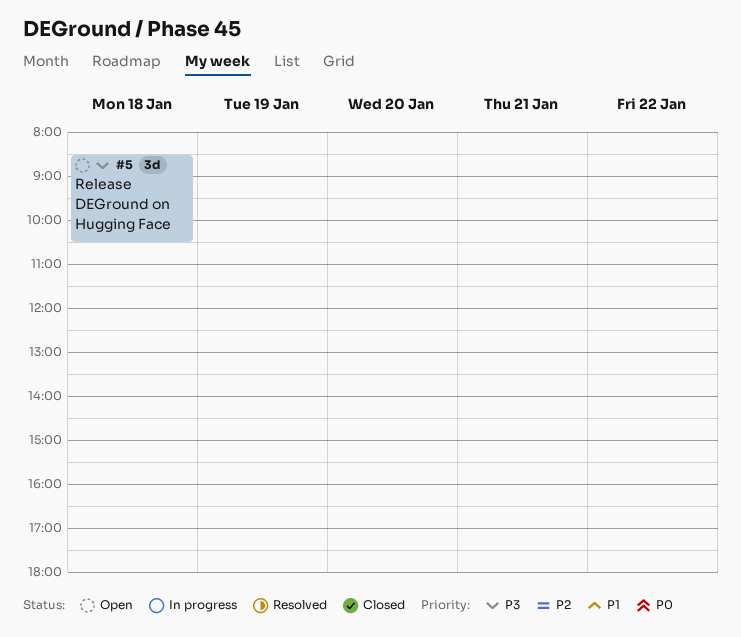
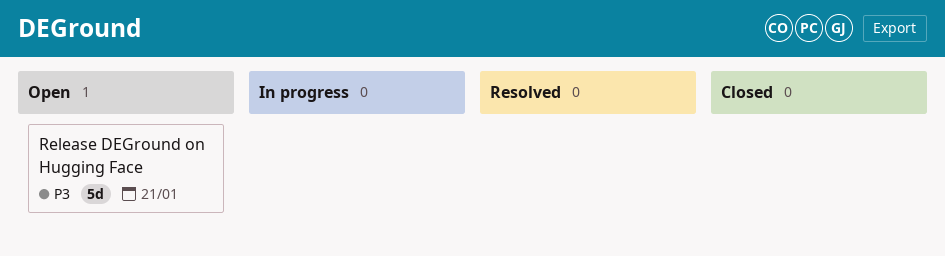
Release DEGround on Hugging Face, estimate: 3d -> 5d
Release DEGround on Hugging Face, day: Jan 18 -> Jan 21

